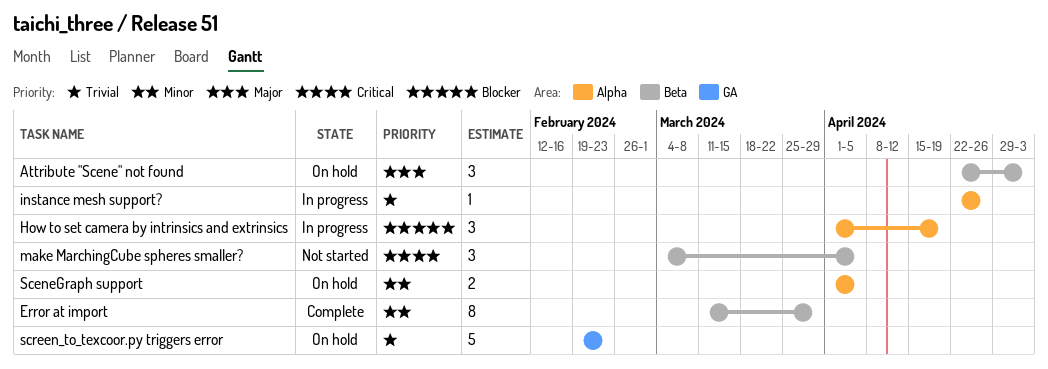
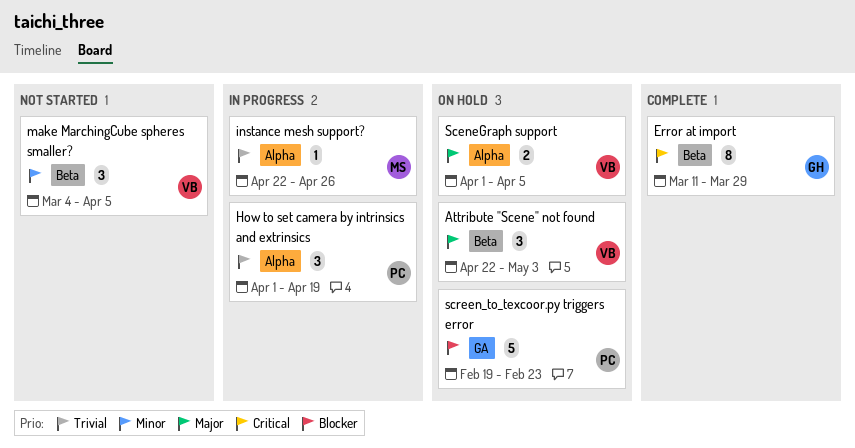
Error at import, priority: Minor -> Critical
How to set camera by intrinsics and extrinsics, priority: Blocker -> Trivial
make MarchingCube spheres smaller?, priority: Critical -> Minor
SceneGraph support, priority: Minor -> Major
screen_to_texcoor.py triggers error, priority: Trivial -> Blocker

